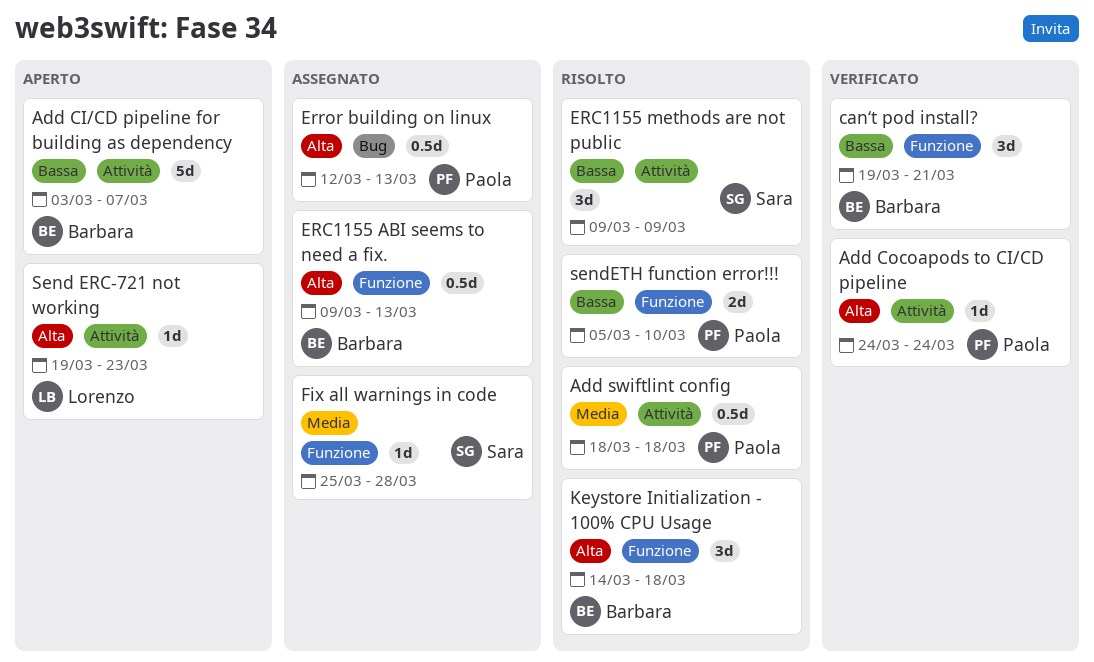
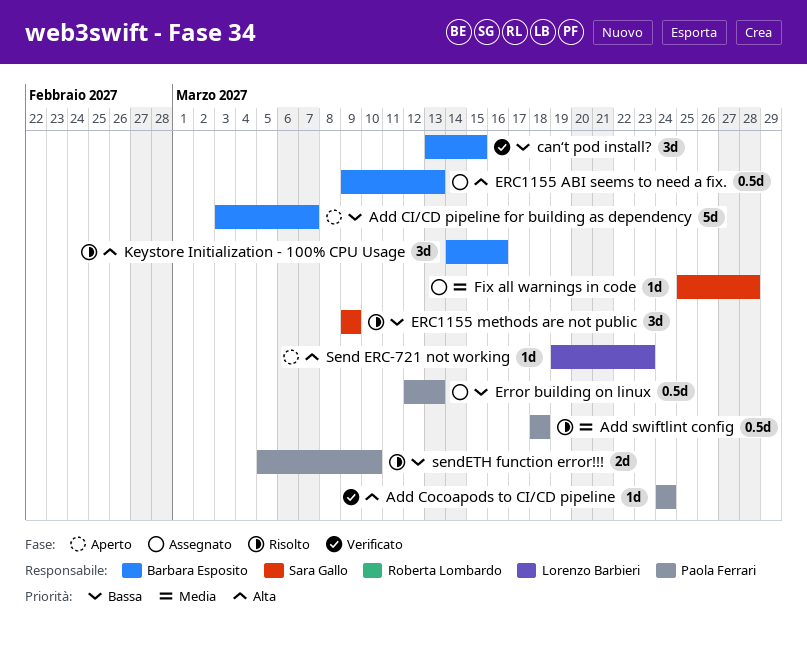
can‘t pod install?, start: Mar 19 -> Mar 13
can‘t pod install?, due: Mar 21 -> Mar 15
Error building on linux, priority: Alta -> Bassa
Keystore Initialization - 100% CPU Usage, due: Mar 18 -> Mar 16

